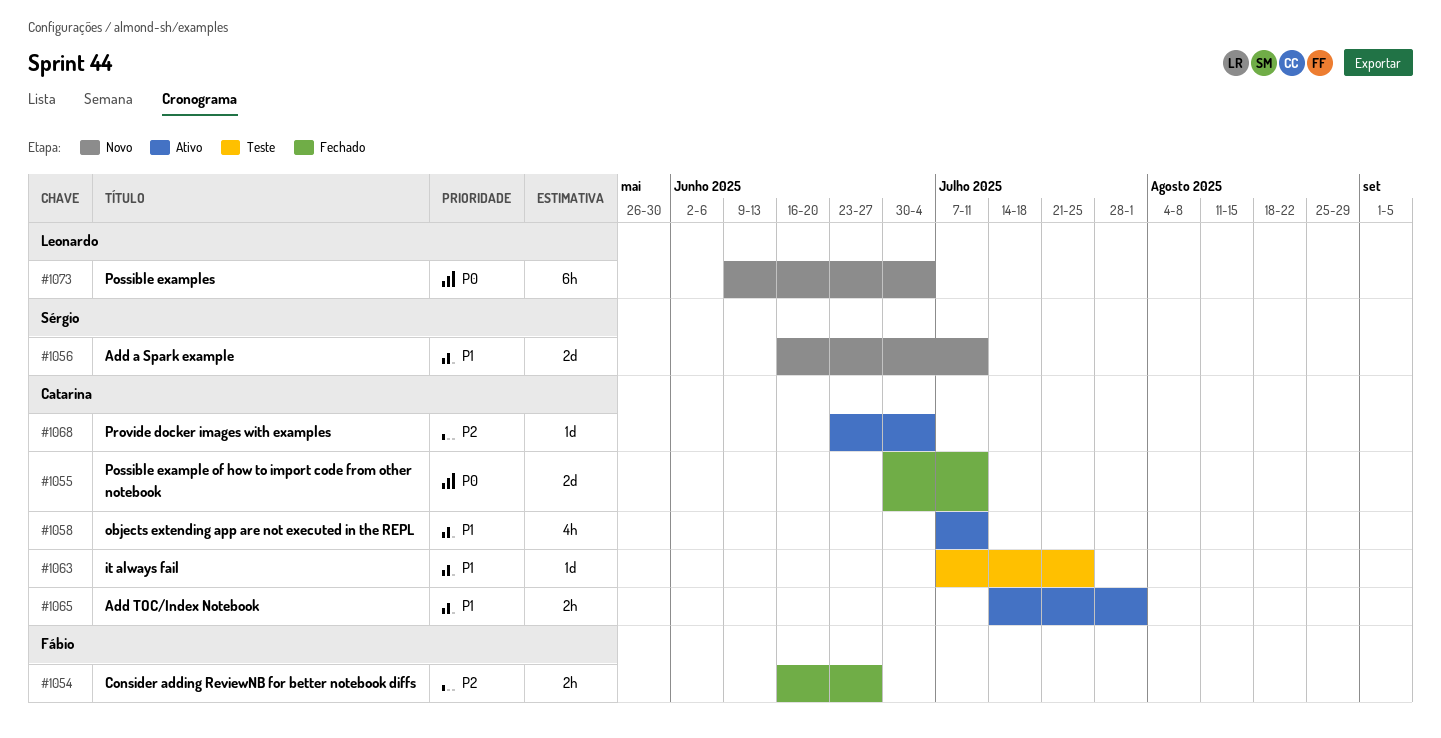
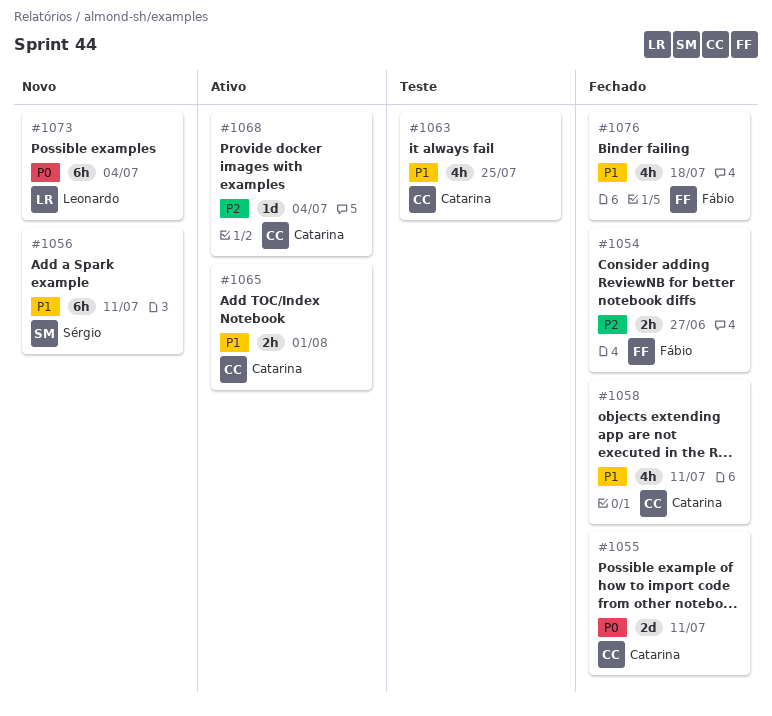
#1056, estimate: 2d -> 6h
#1058, status: Ativo -> Fechado
#1063, estimate: 1d -> 4h
#1076: none -> present

